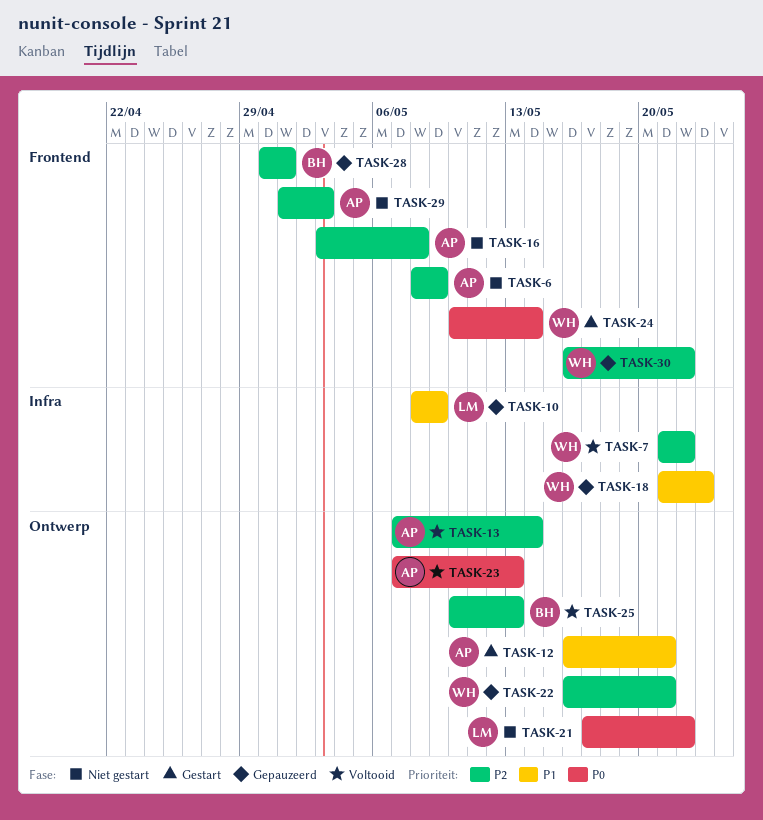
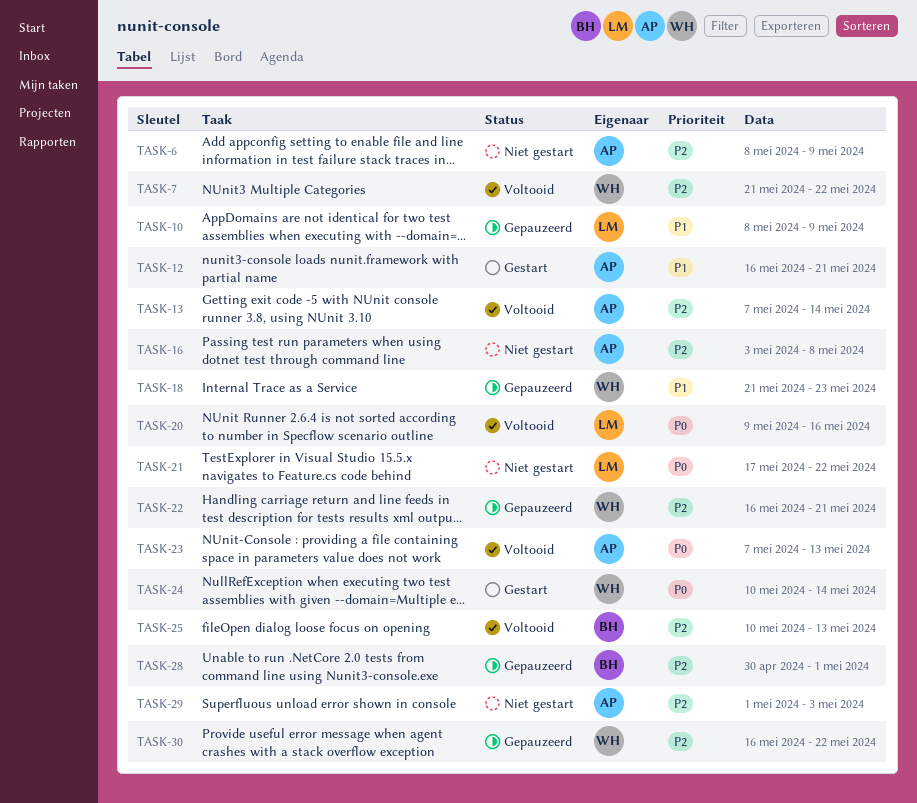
TASK-20: none -> present

